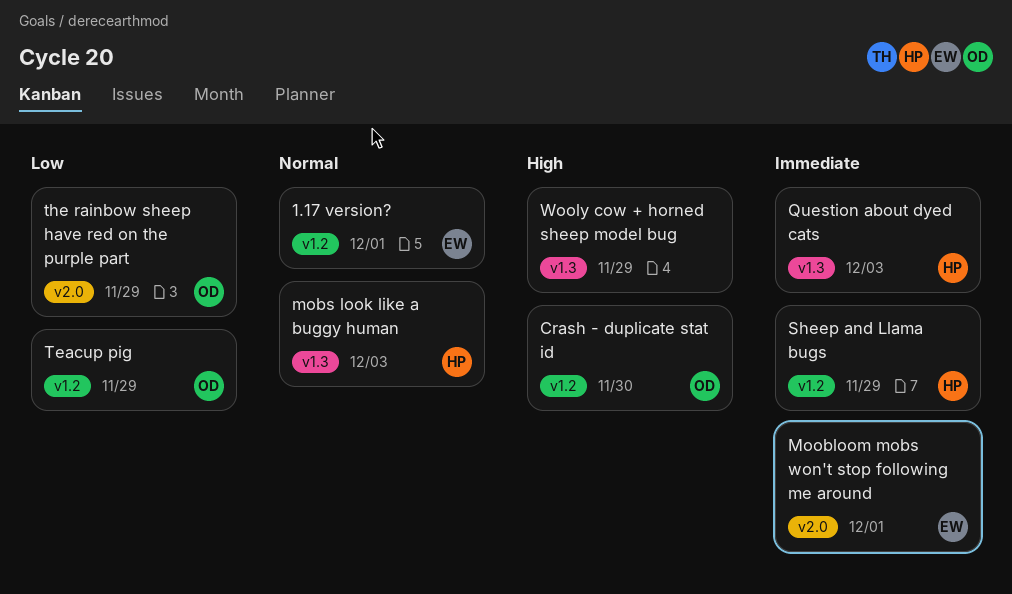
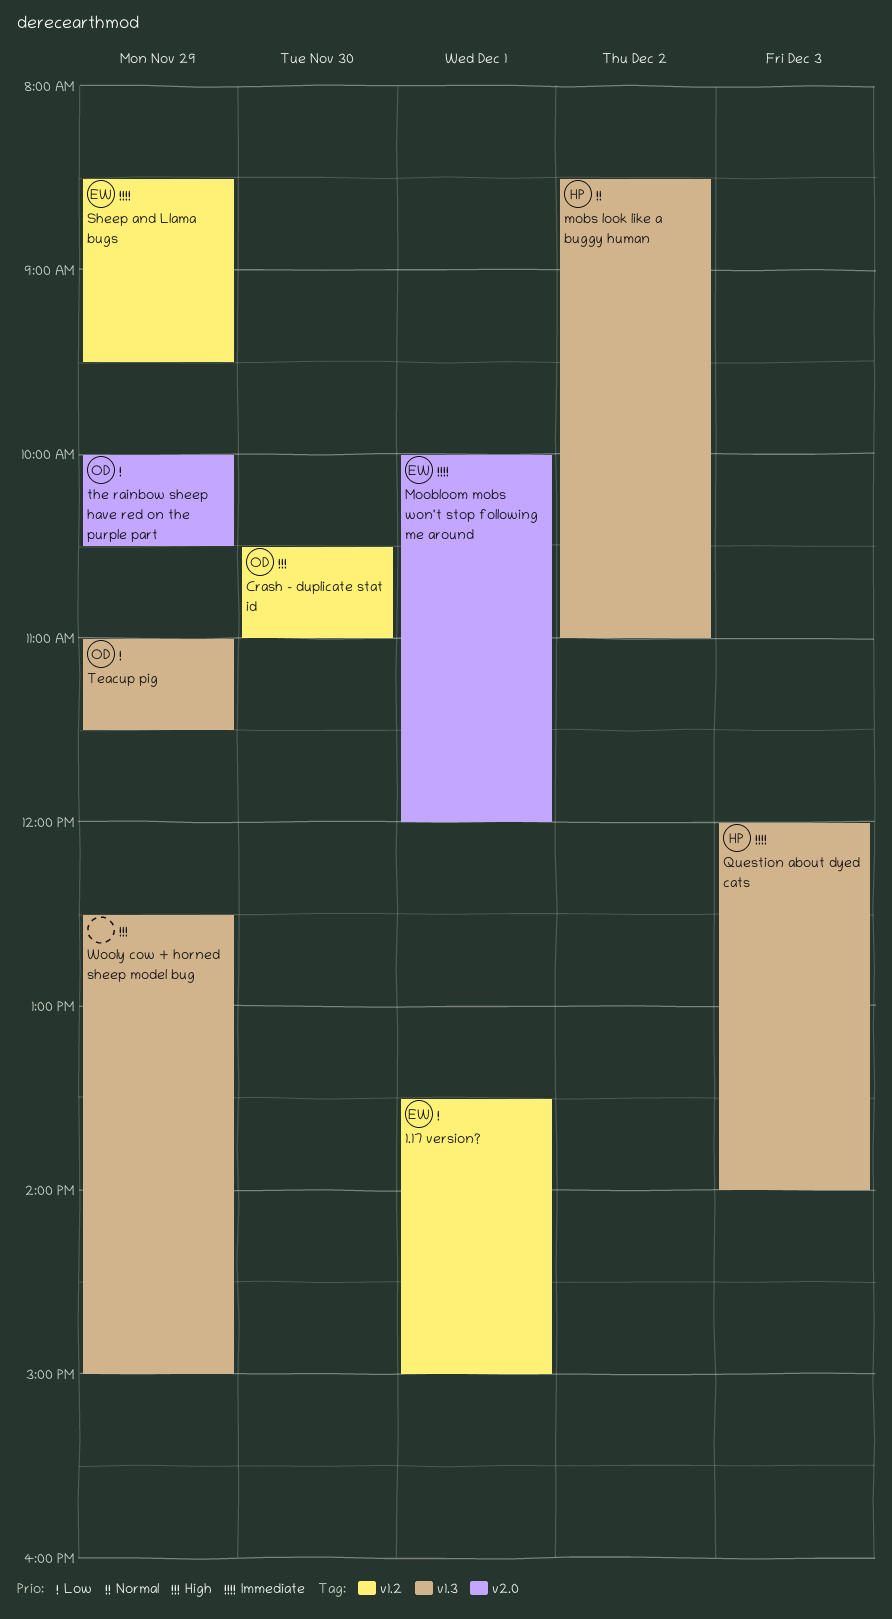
1.17 version?, priority: Normal -> Low
mobs look like a buggy human, day: Dec 3 -> Dec 2
Sheep and Llama bugs, owner: HP -> EW
Teacup pig, label: v1.2 -> v1.3

